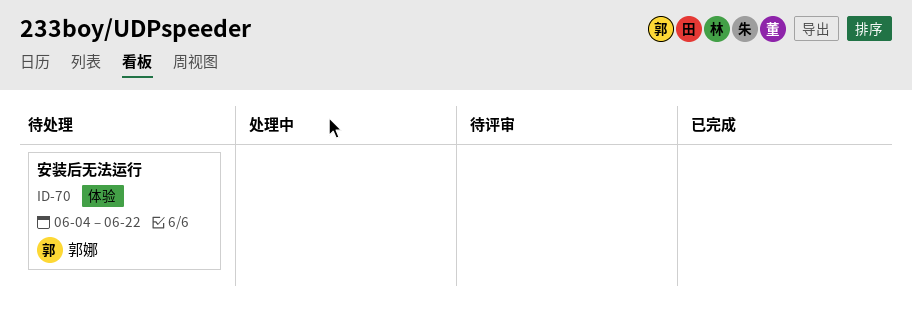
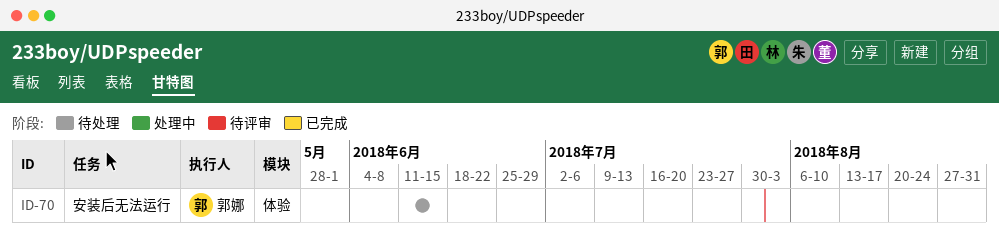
ID-70, start: Jun 4 -> Jun 11
ID-70, due: Jun 22 -> Jun 15

